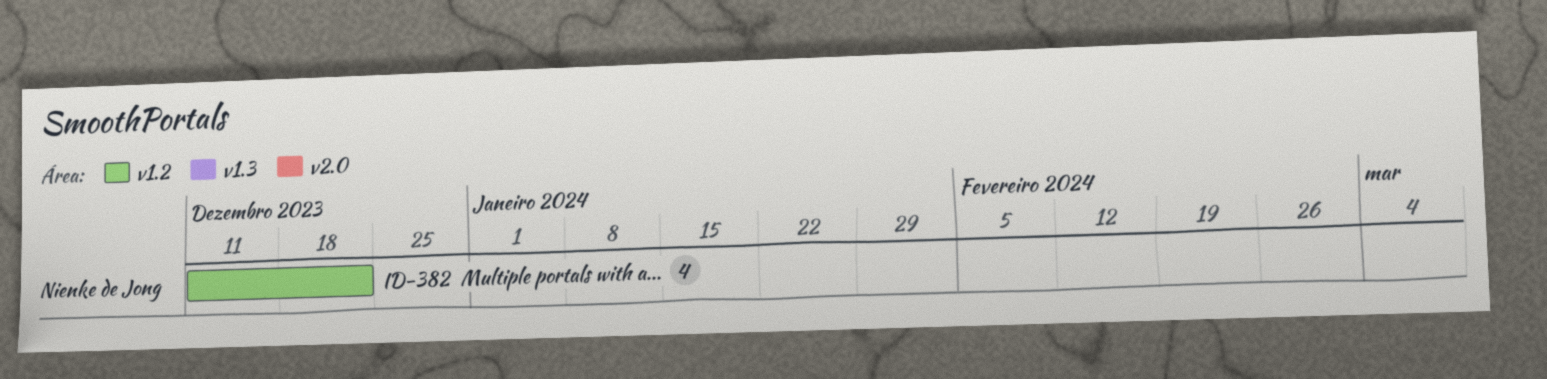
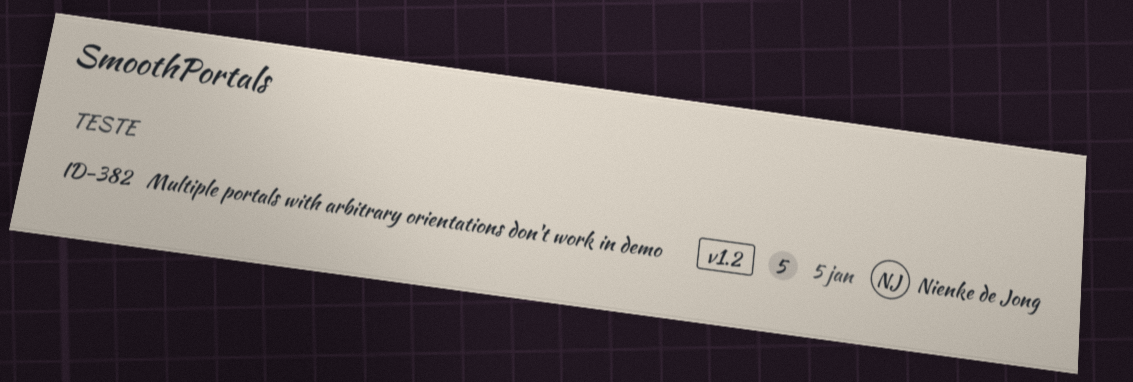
ID-382, estimate: 4 -> 5
ID-382, due: Dec 22 -> Jan 5

